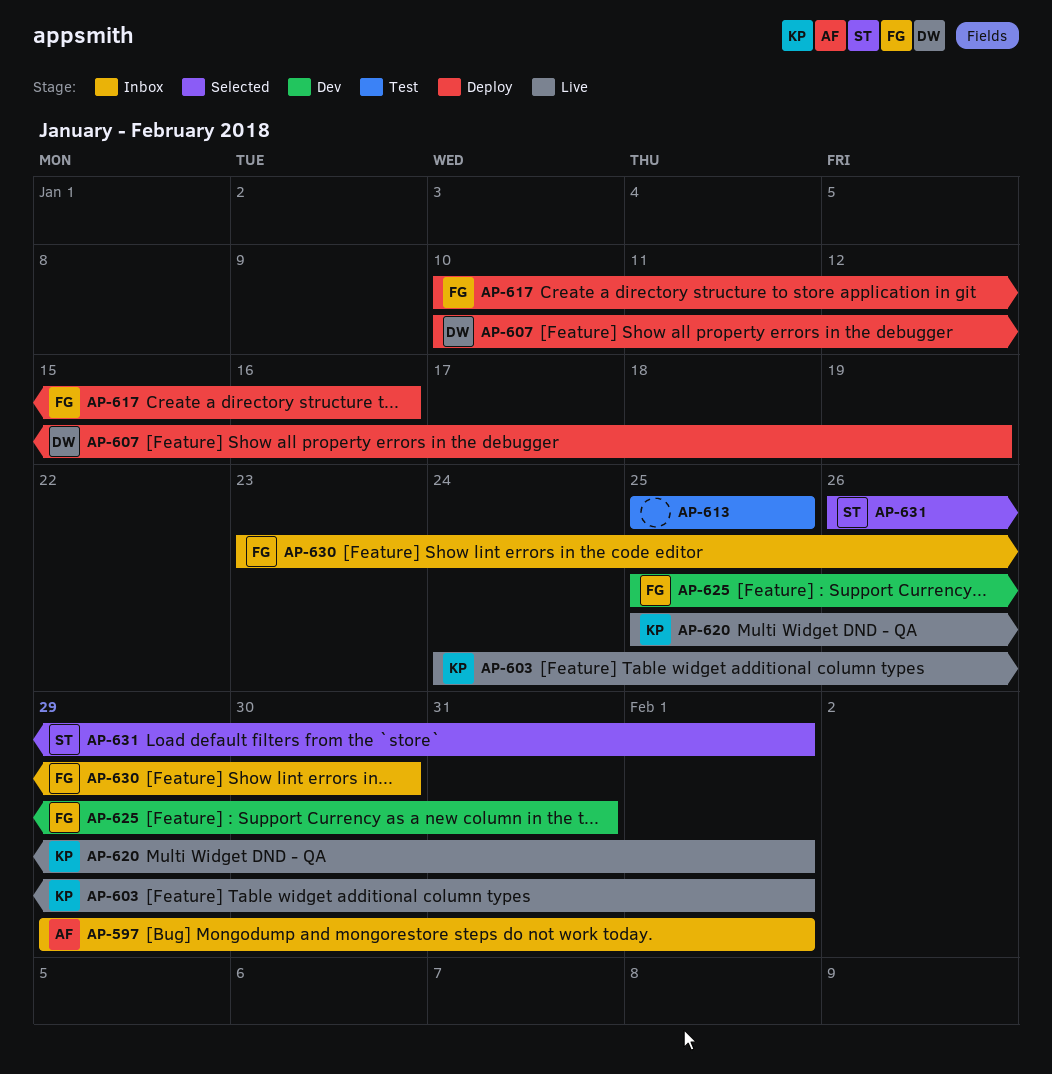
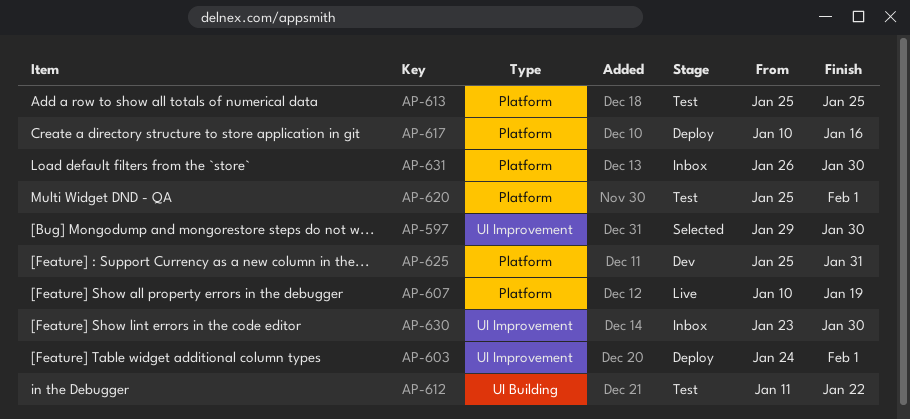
AP-597, status: Inbox -> Selected
AP-597, due: Feb 1 -> Jan 30
AP-603, status: Live -> Deploy
AP-607, status: Deploy -> Live
AP-612: none -> present
AP-620, status: Live -> Test
AP-631, status: Selected -> Inbox
AP-631, due: Feb 1 -> Jan 30

